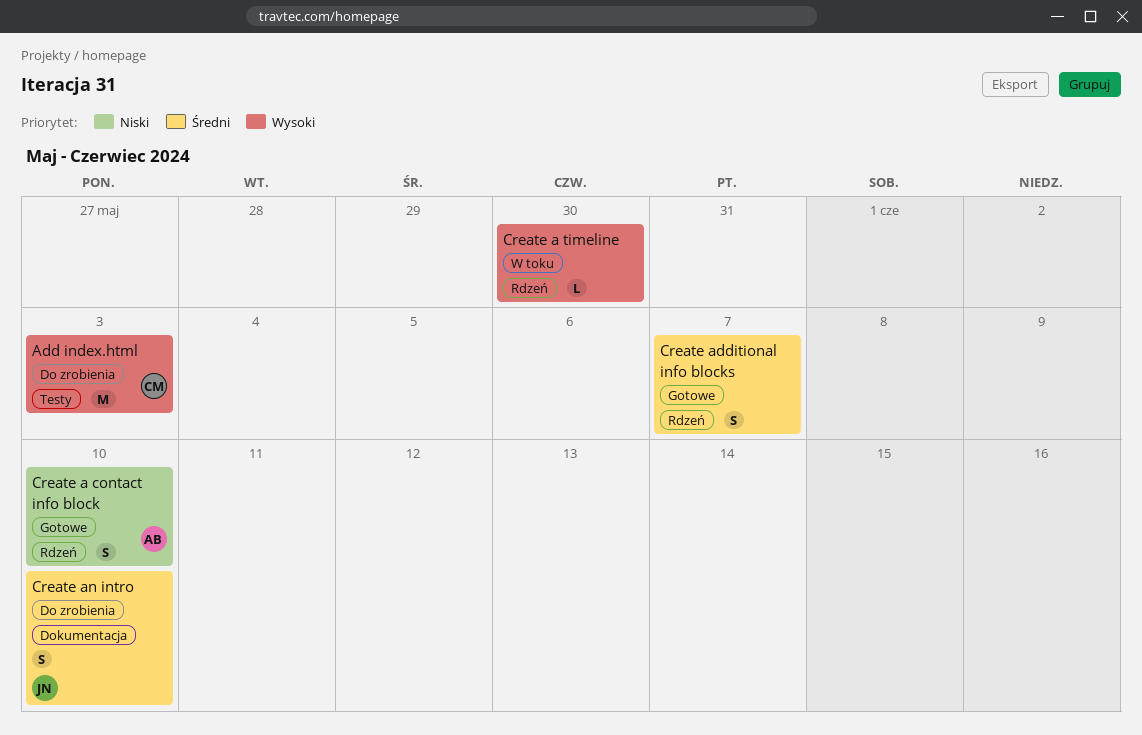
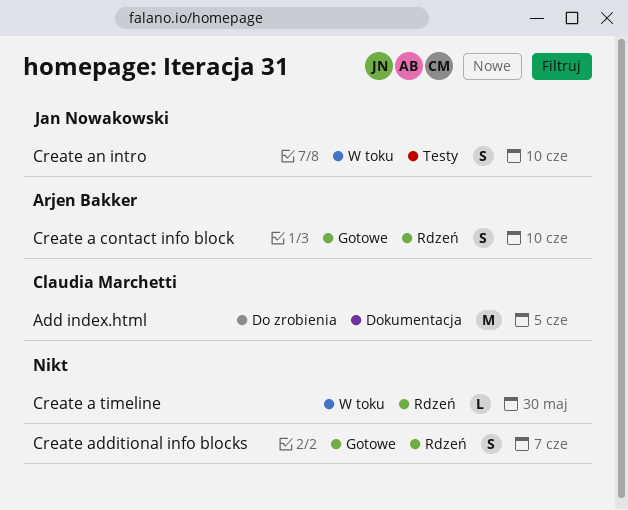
Add index.html, label: Testy -> Dokumentacja
Add index.html, due: Jun 3 -> Jun 5
Create an intro, status: Do zrobienia -> W toku
Create an intro, label: Dokumentacja -> Testy

